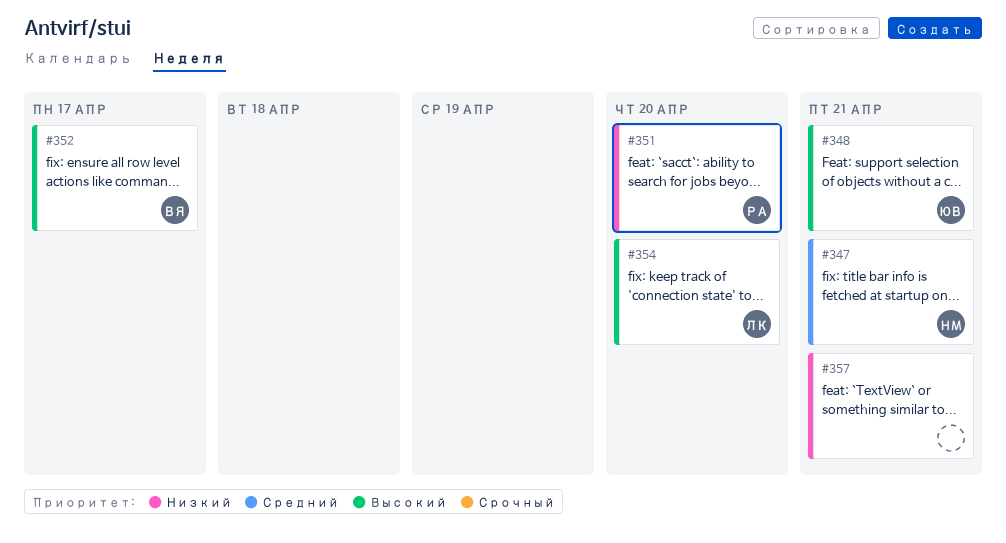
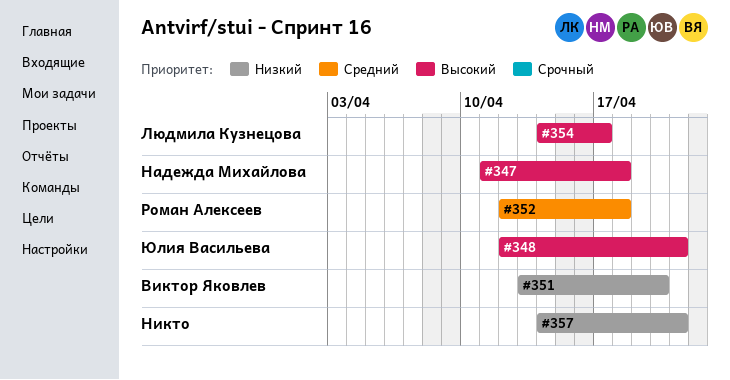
#347, priority: Средний -> Высокий
#347, due: Apr 21 -> Apr 18
#351, owner: Роман Алексеев -> Виктор Яковлев
#352, owner: Виктор Яковлев -> Роман Алексеев
#352, priority: Высокий -> Средний
#352, due: Apr 17 -> Apr 18
#354, due: Apr 20 -> Apr 17

